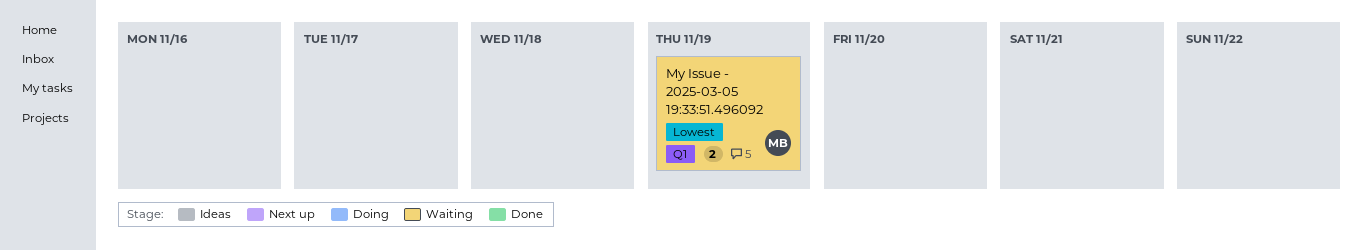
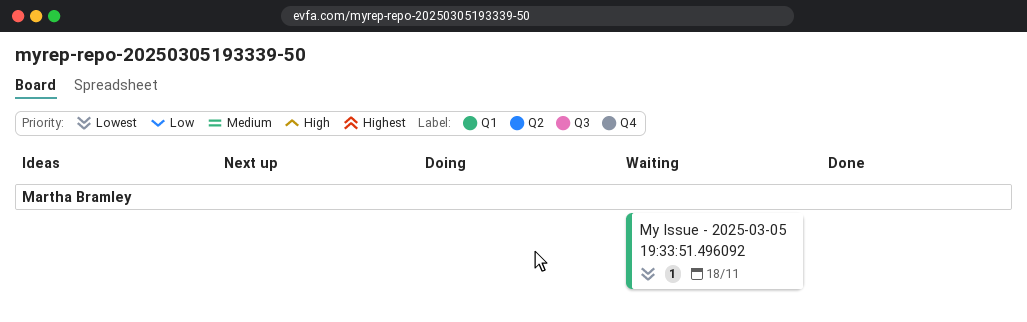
My Issue - 2025-03-05 19:33:51.496092, estimate: 2 -> 1
My Issue - 2025-03-05 19:33:51.496092, due: Nov 19 -> Nov 18

